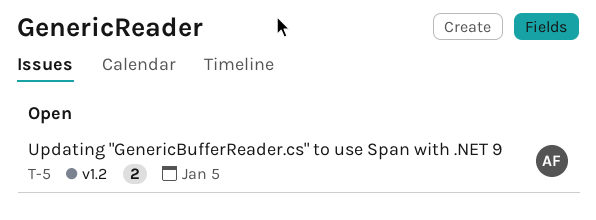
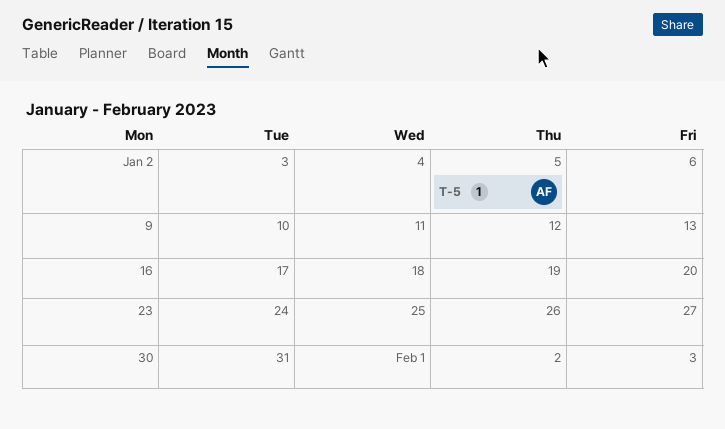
T-5, estimate: 2 -> 1

